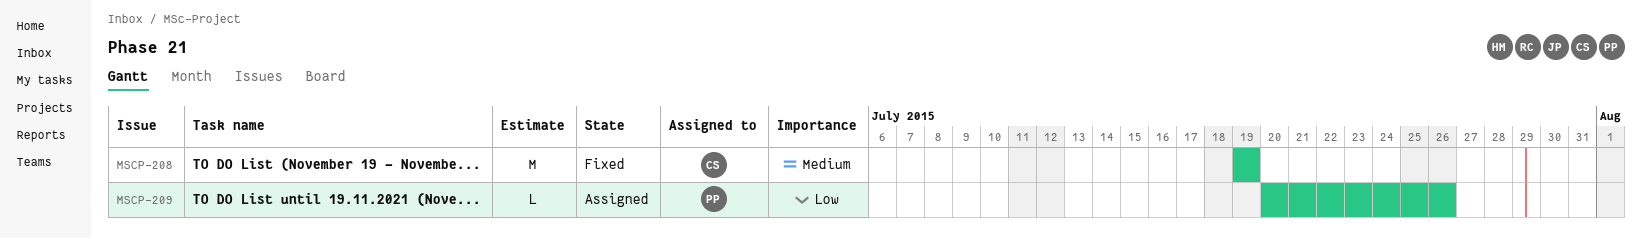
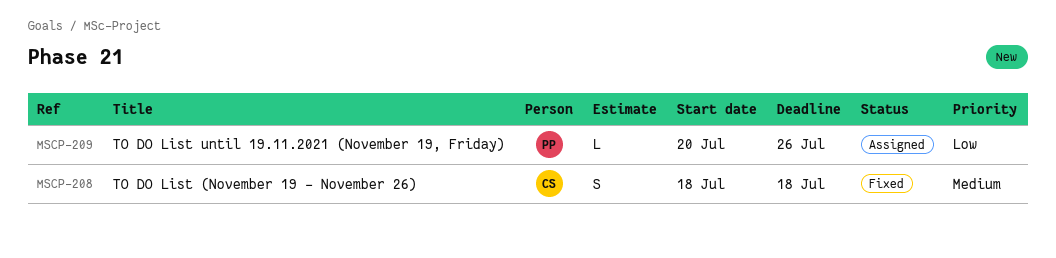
MSCP-208, estimate: M -> S
MSCP-208, start: Jul 19 -> Jul 18
MSCP-208, due: Jul 19 -> Jul 18

